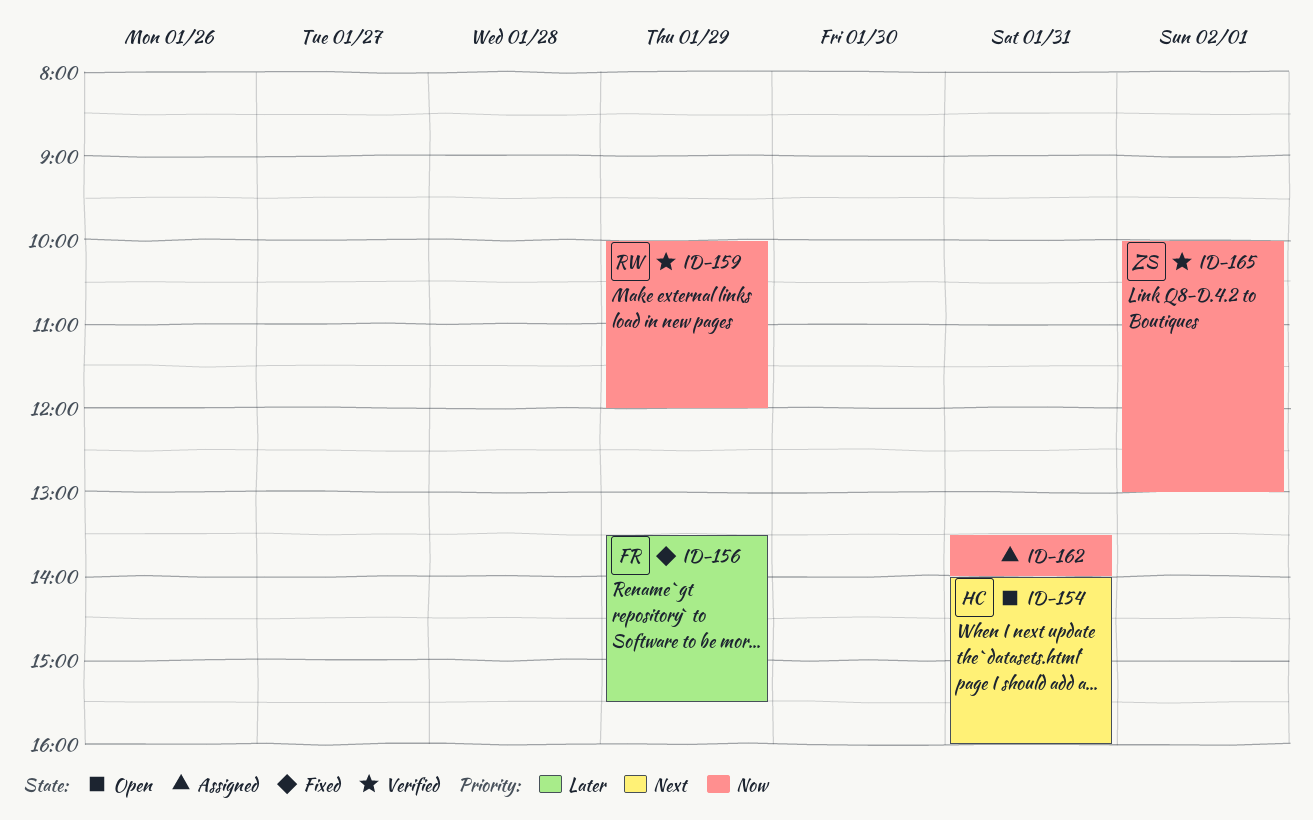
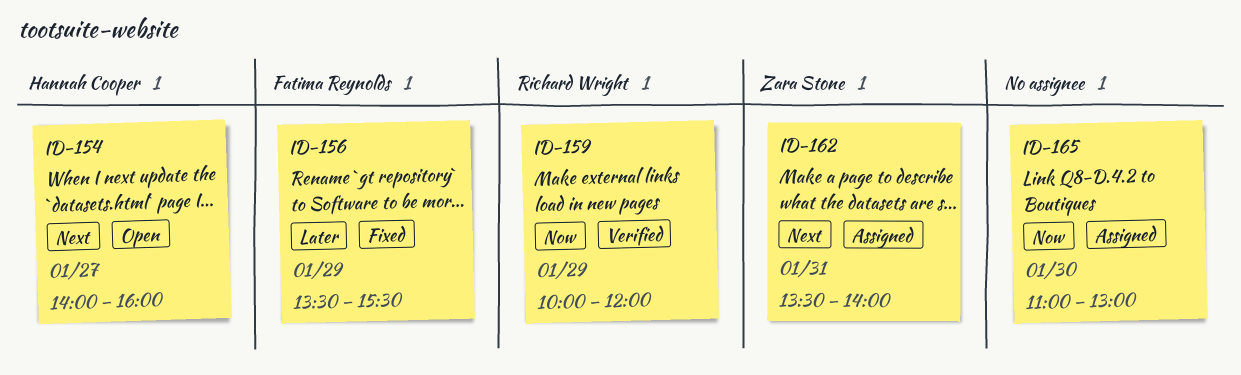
ID-154, day: Jan 31 -> Jan 27
ID-162, owner: none -> Zara Stone
ID-162, priority: Now -> Next
ID-165, status: Verified -> Assigned
ID-165, owner: Zara Stone -> none
ID-165, day: Feb 1 -> Jan 30
ID-165, begins: 10:00 -> 11:00

